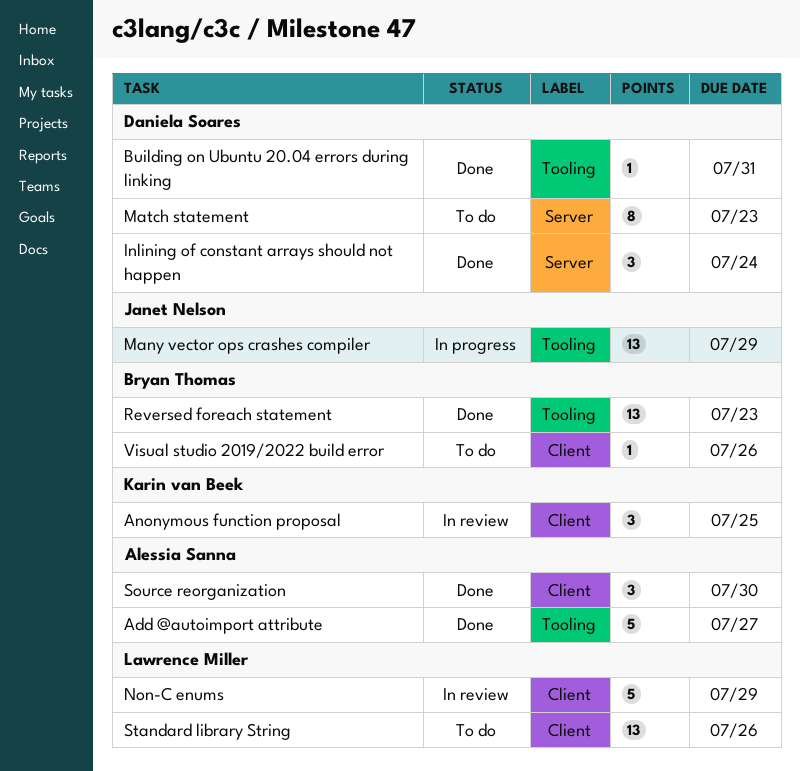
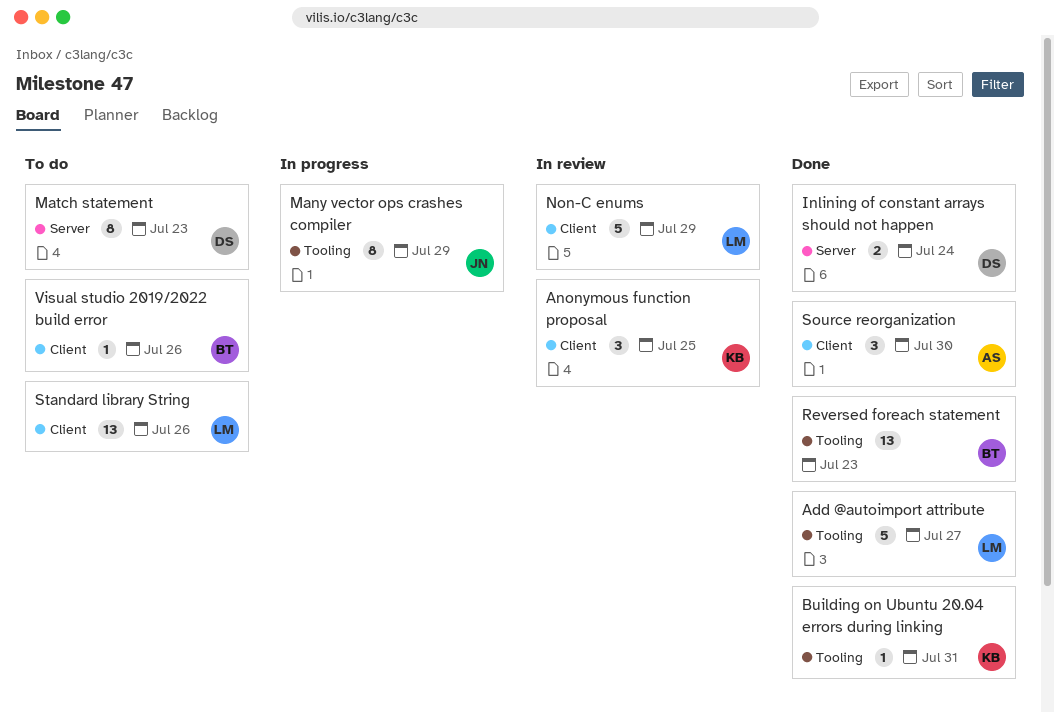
Add @autoimport attribute, owner: Alessia Sanna -> Lawrence Miller
Building on Ubuntu 20.04 errors during linking, owner: Daniela Soares -> Karin van Beek
Inlining of constant arrays should not happen, estimate: 3 -> 2
Many vector ops crashes compiler, estimate: 13 -> 8

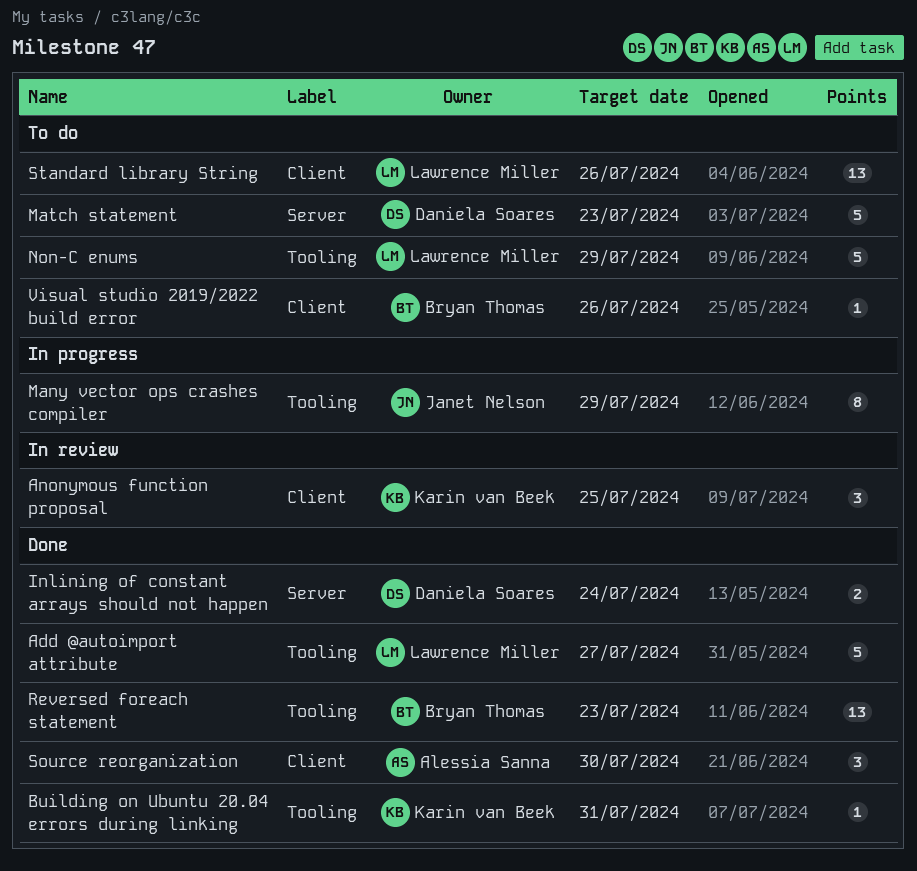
Match statement, estimate: 8 -> 5
Non-C enums, status: In review -> To do
Non-C enums, label: Client -> Tooling

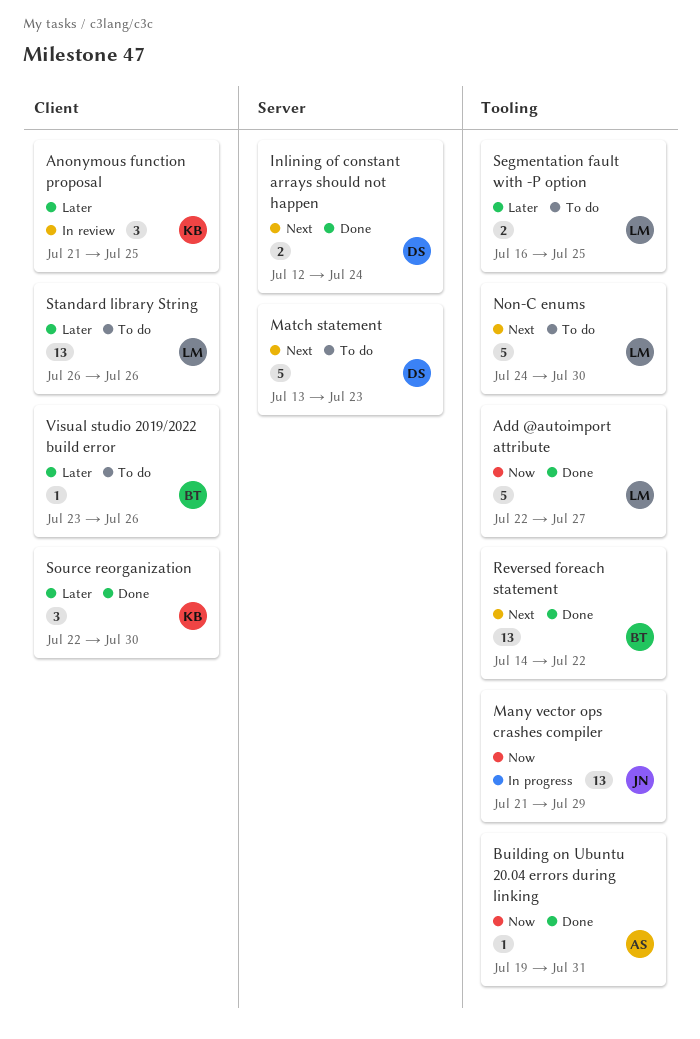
Building on Ubuntu 20.04 errors during linking, owner: Karin van Beek -> Alessia Sanna
Many vector ops crashes compiler, estimate: 8 -> 13
Non-C enums, due: Jul 29 -> Jul 30
Reversed foreach statement, due: Jul 23 -> Jul 22
Segmentation fault with -P option: none -> present
Source reorganization, owner: Alessia Sanna -> Karin van Beek

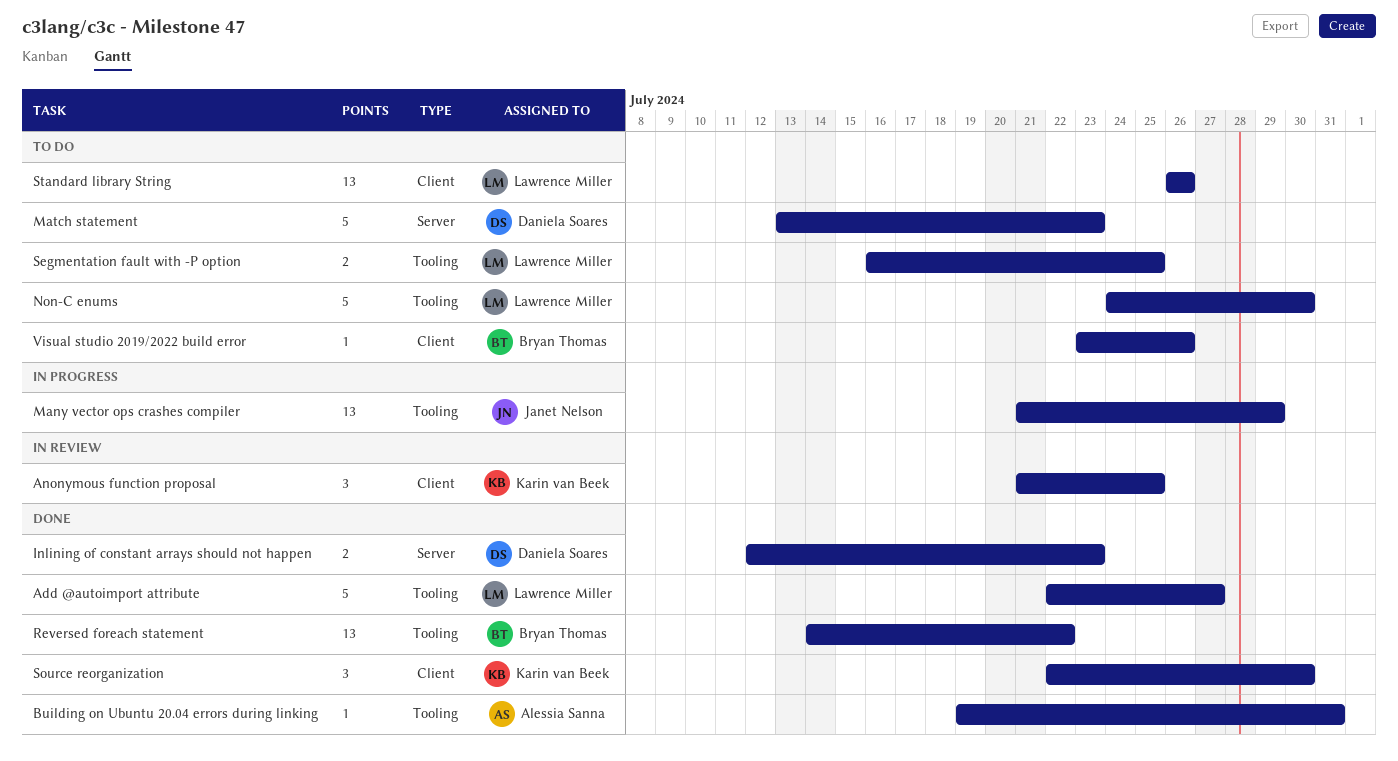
Inlining of constant arrays should not happen, due: Jul 24 -> Jul 23

